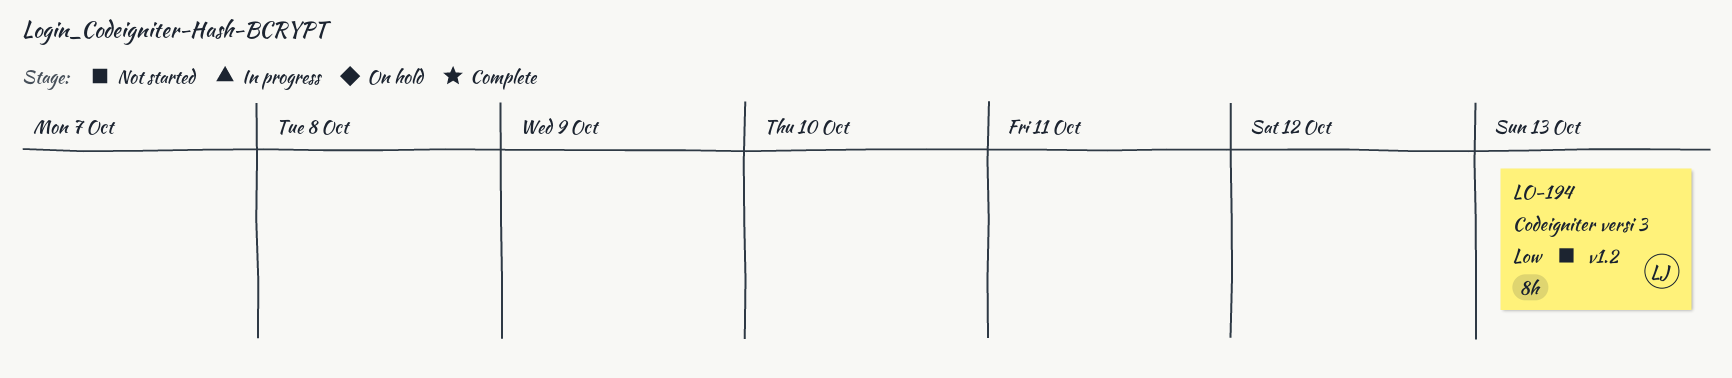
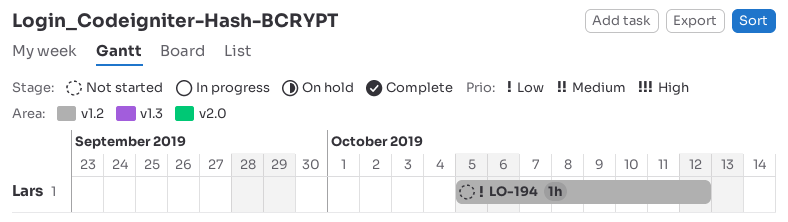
LO-194, estimate: 8h -> 1h
LO-194, due: Oct 13 -> Oct 12

